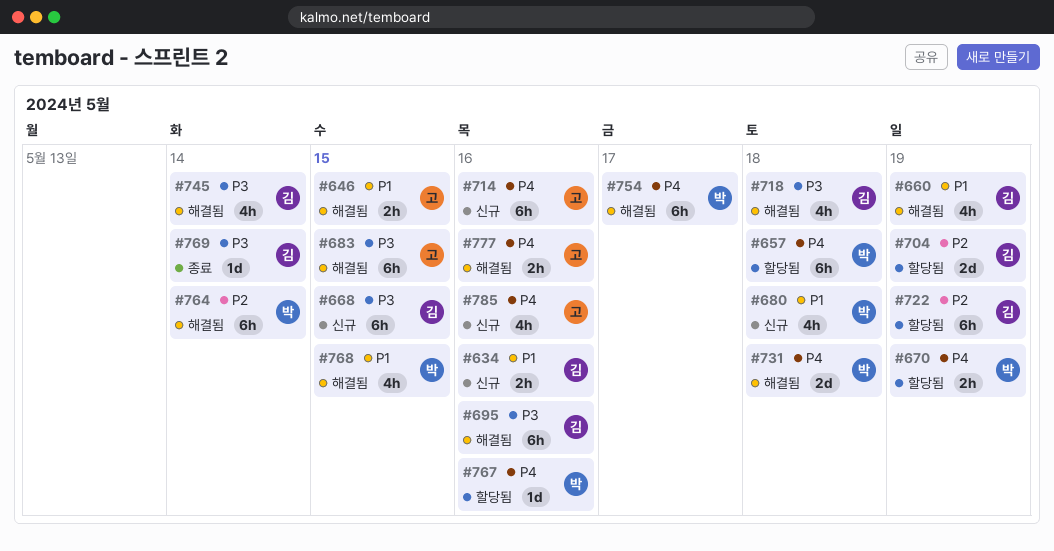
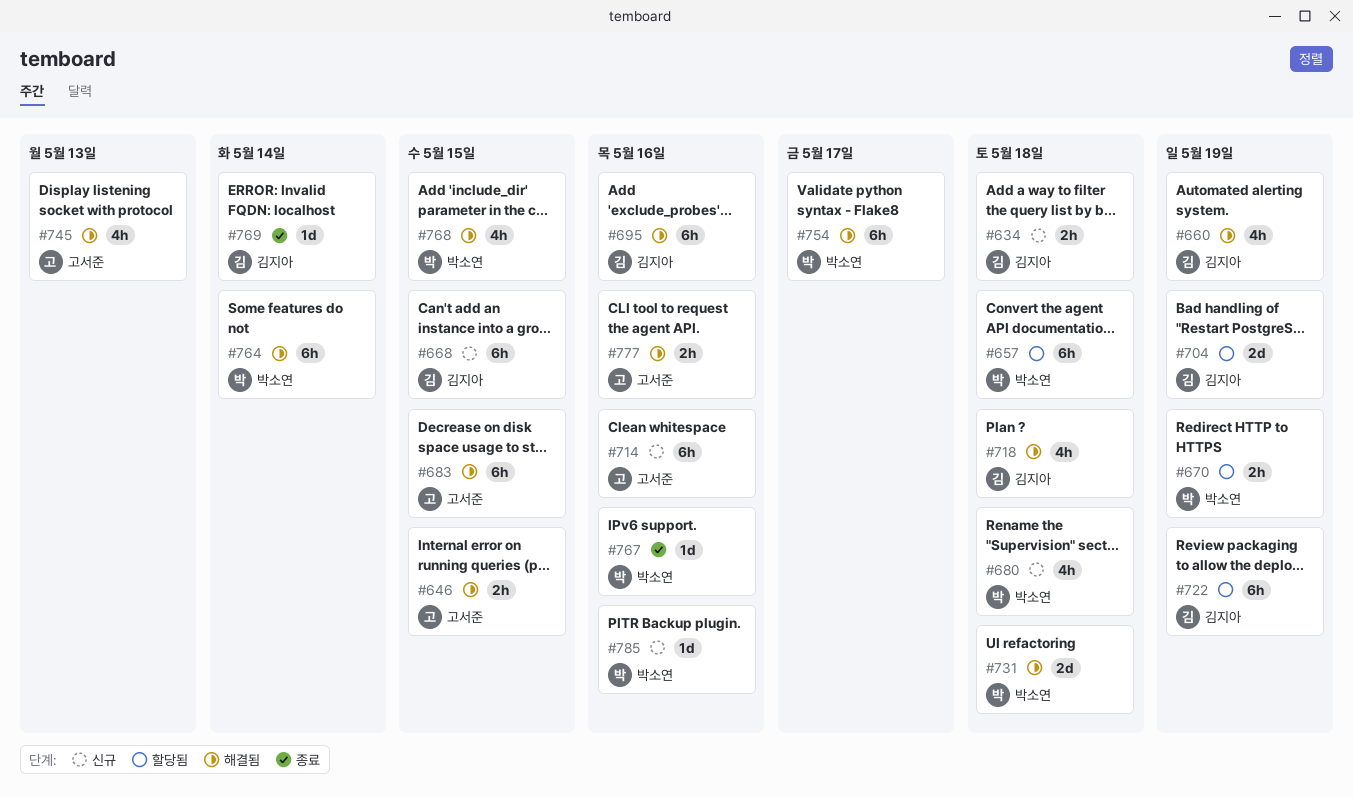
#634, due: May 16 -> May 18
#745, owner: 김지아 -> 고서준
#745, due: May 14 -> May 13
#767, status: 할당됨 -> 종료
#785, owner: 고서준 -> 박소연
#785, estimate: 4h -> 1d

